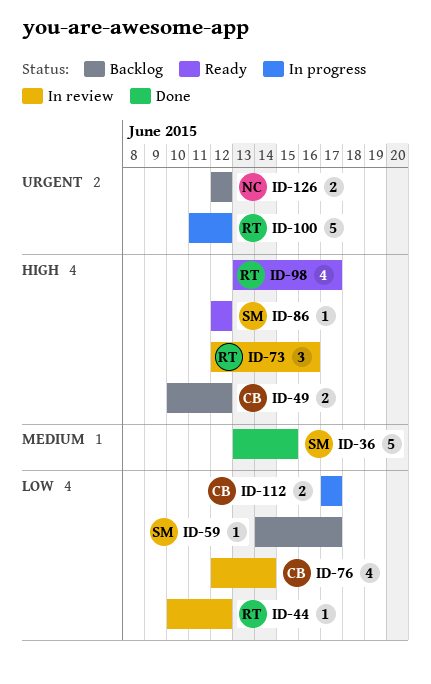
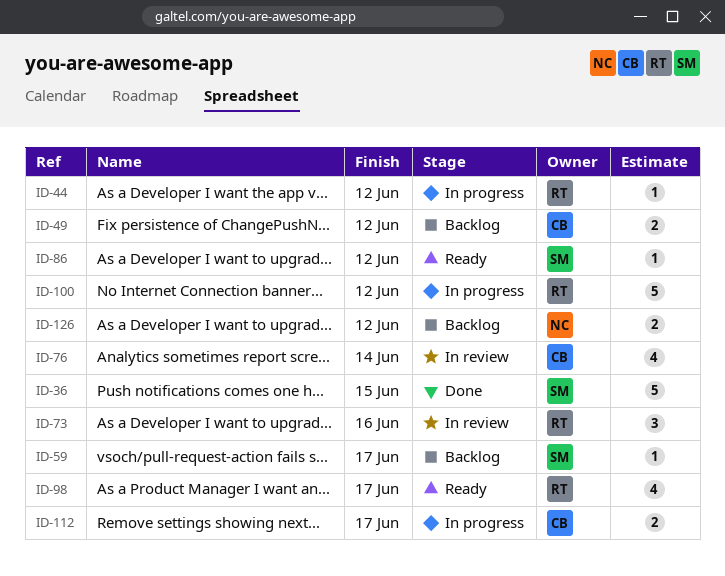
ID-44, status: In review -> In progress

